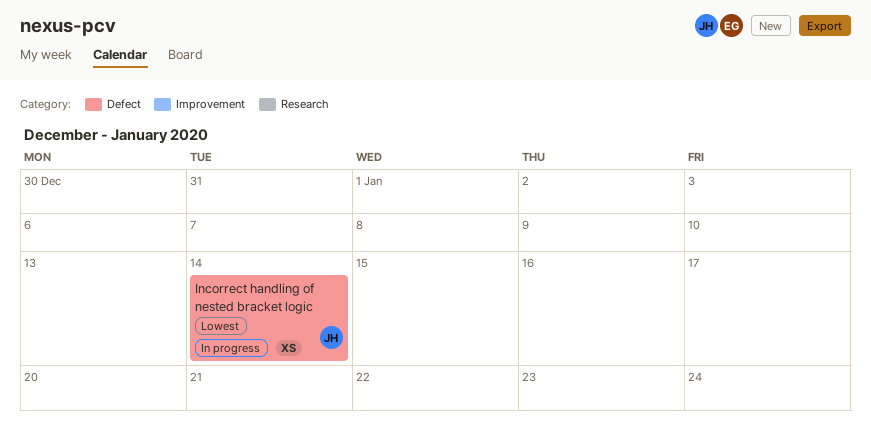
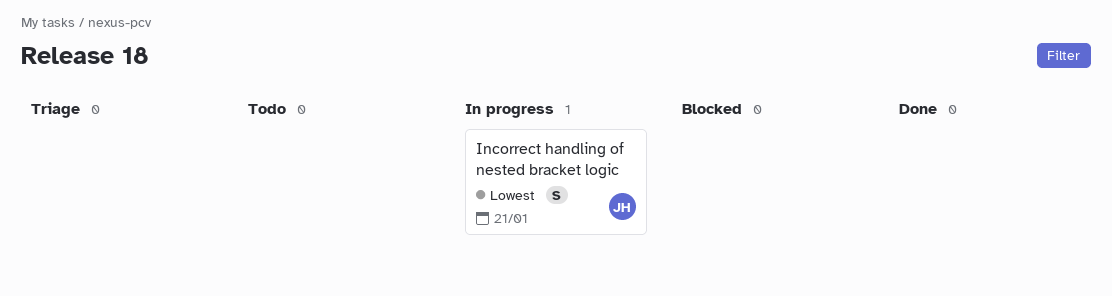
Incorrect handling of nested bracket logic, estimate: XS -> S
Incorrect handling of nested bracket logic, due: Jan 14 -> Jan 21

